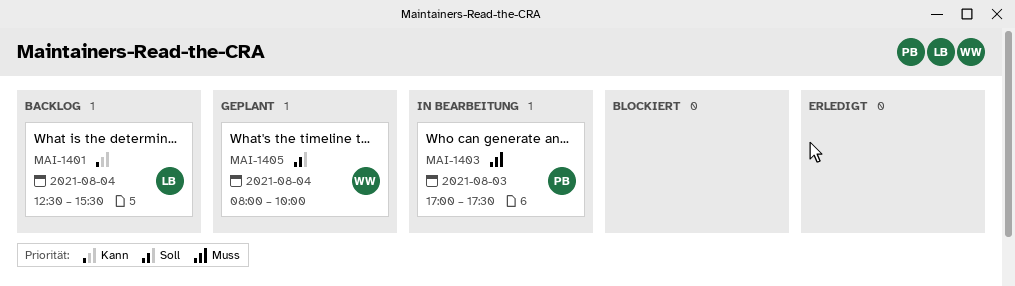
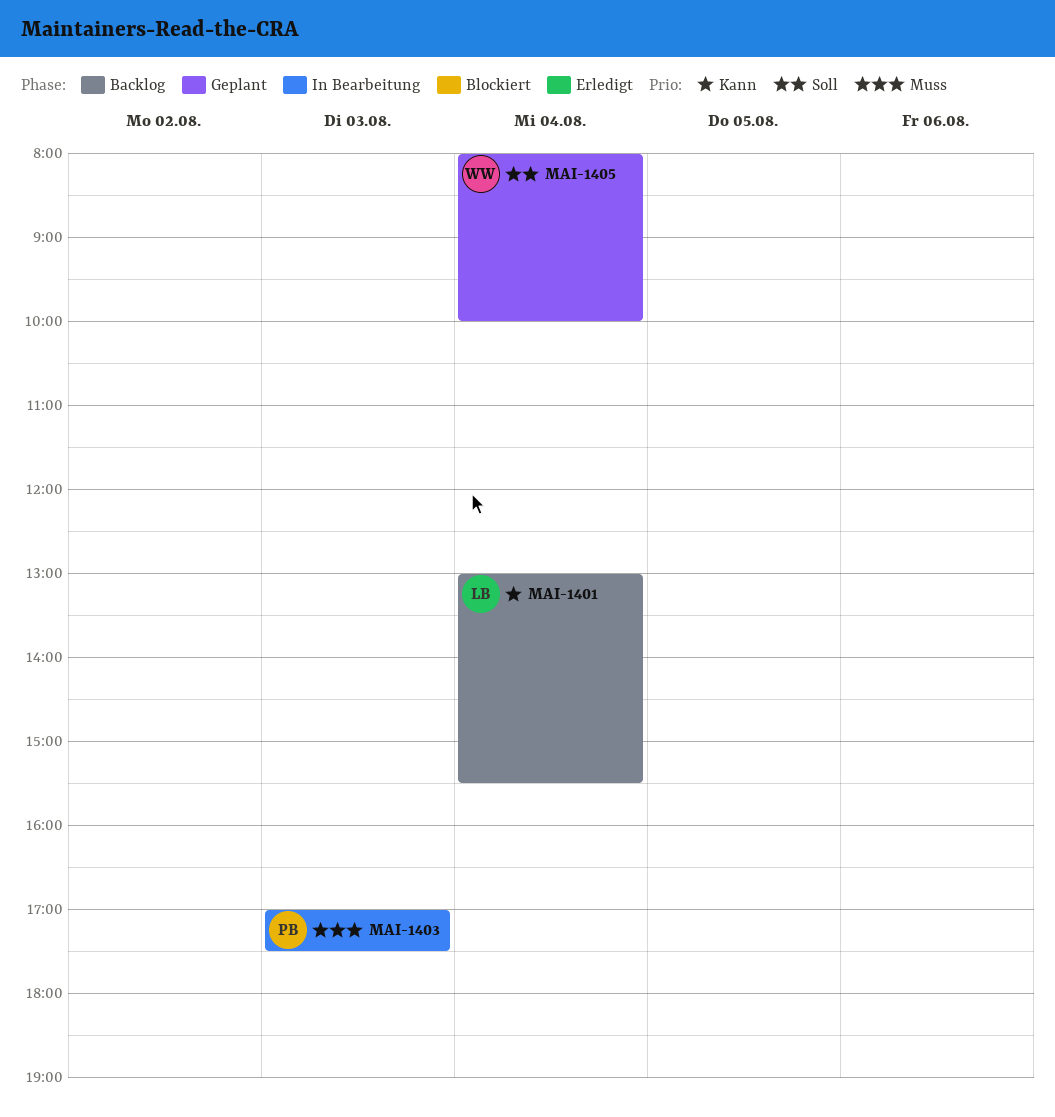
MAI-1401, begins: 12:30 -> 13:00

